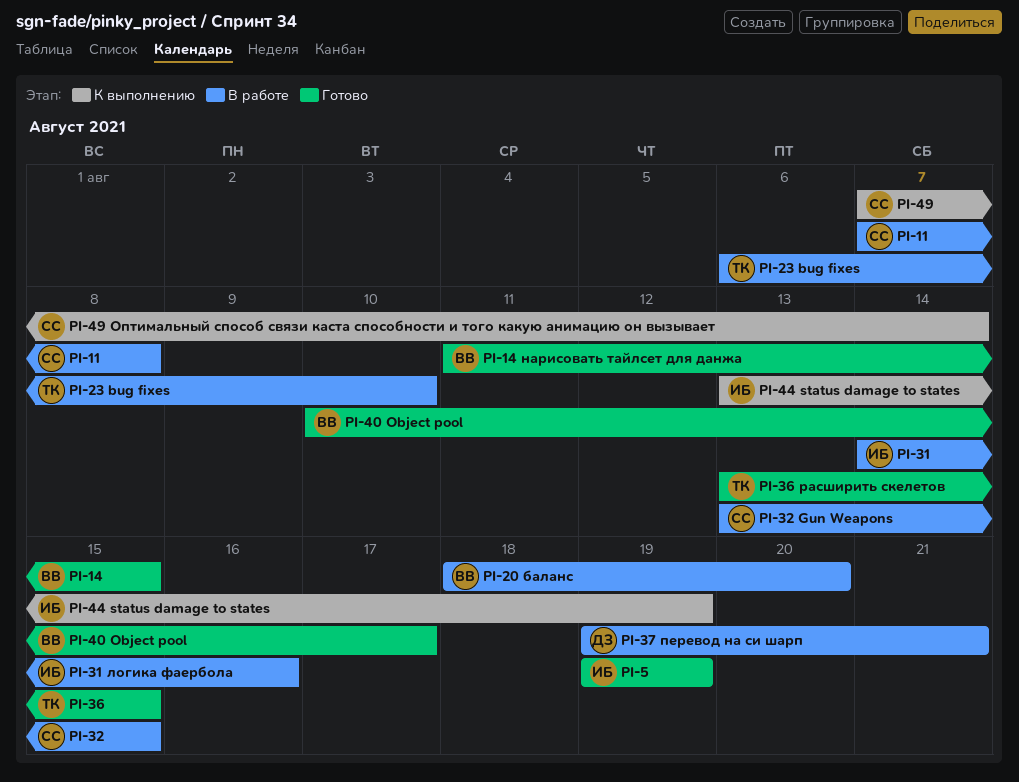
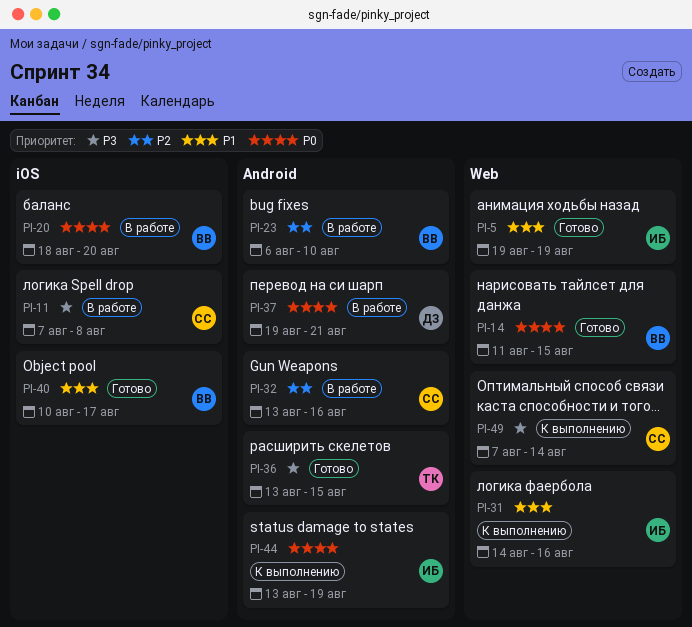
PI-23, owner: ТК -> ВВ
PI-31, status: В работе -> К выполнению
PI-32, due: Aug 15 -> Aug 16

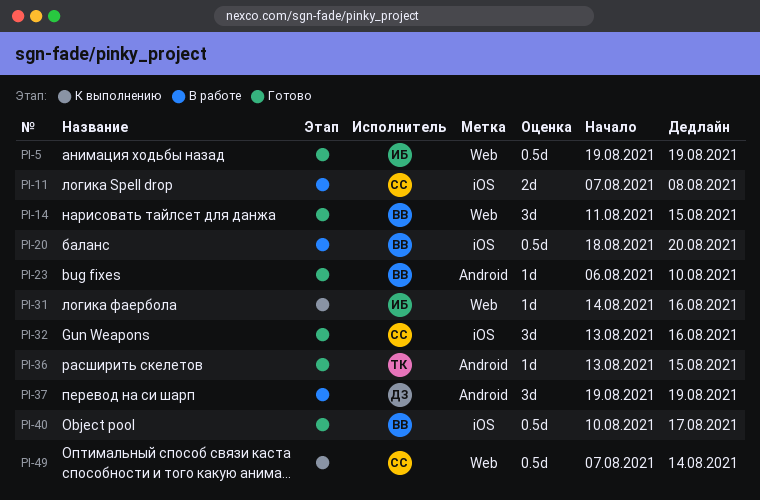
PI-23, status: В работе -> Готово
PI-32, status: В работе -> Готово
PI-32, label: Android -> iOS
PI-37, due: Aug 21 -> Aug 19
PI-44: present -> none

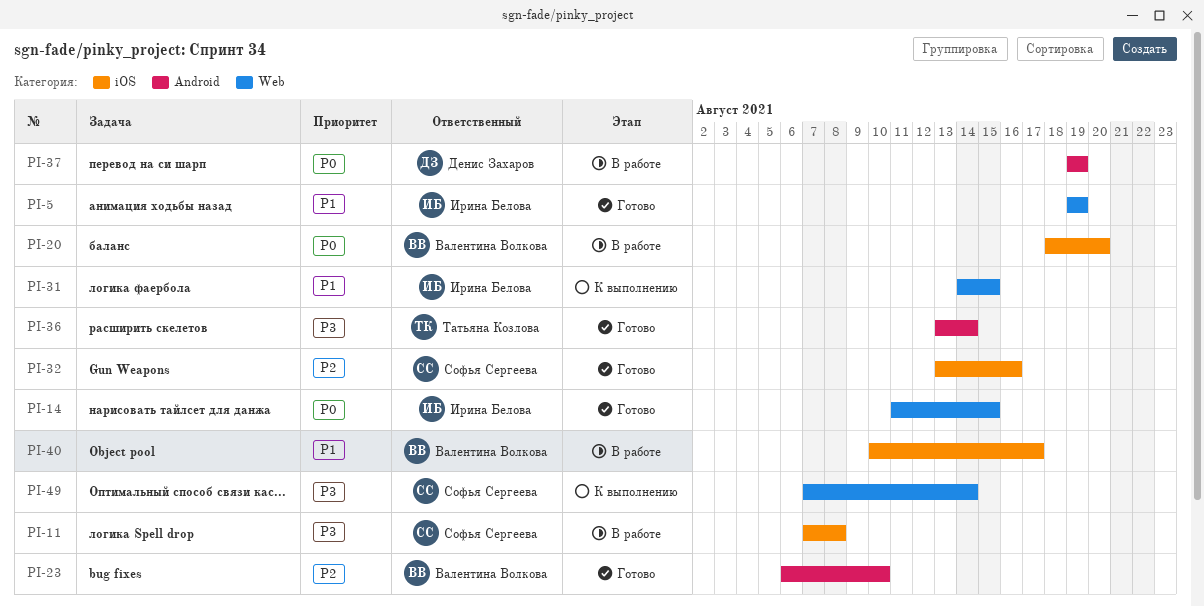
PI-14, owner: Валентина Волкова -> Ирина Белова
PI-31, due: Aug 16 -> Aug 15
PI-36, due: Aug 15 -> Aug 14
PI-40, status: Готово -> В работе

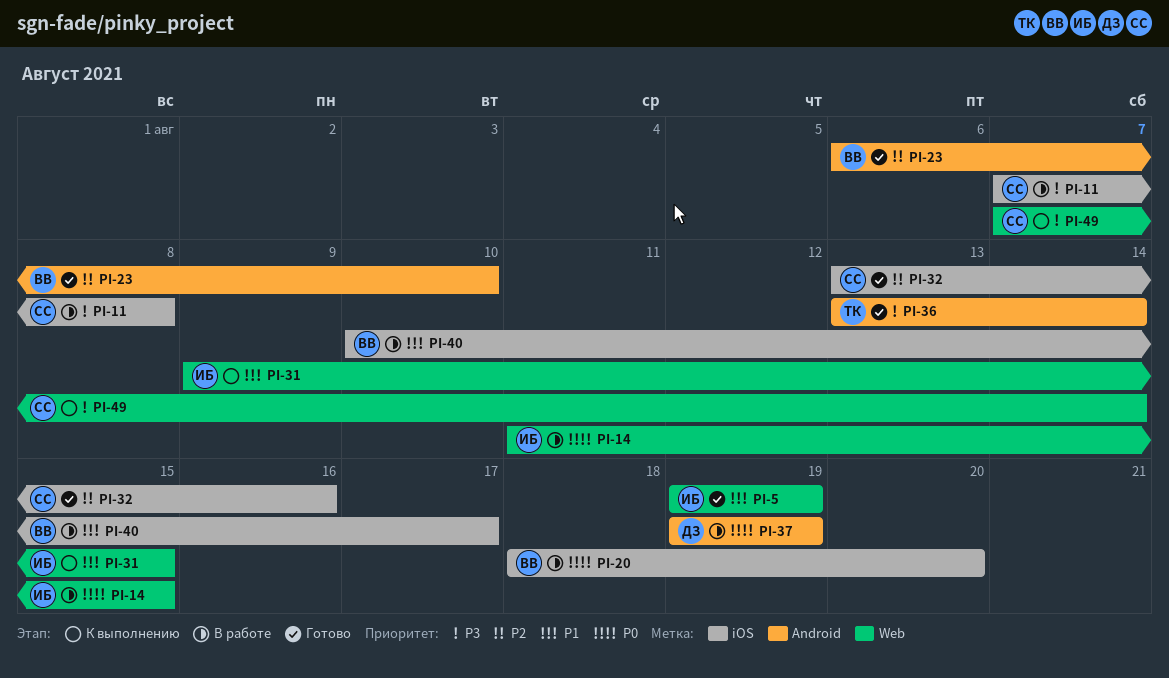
PI-14, status: Готово -> В работе
PI-31, start: Aug 14 -> Aug 9

